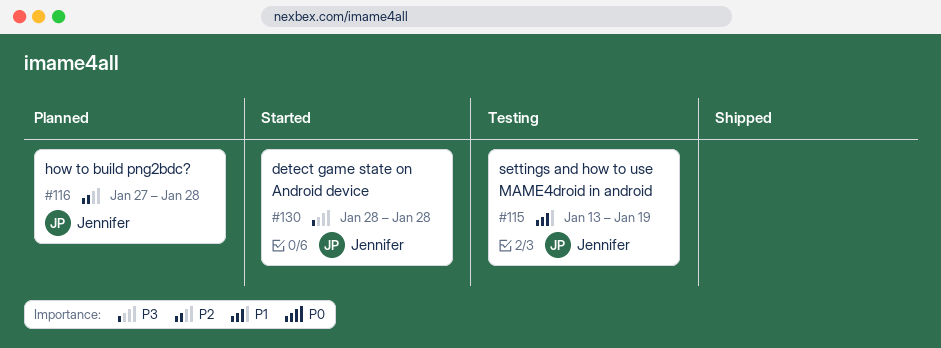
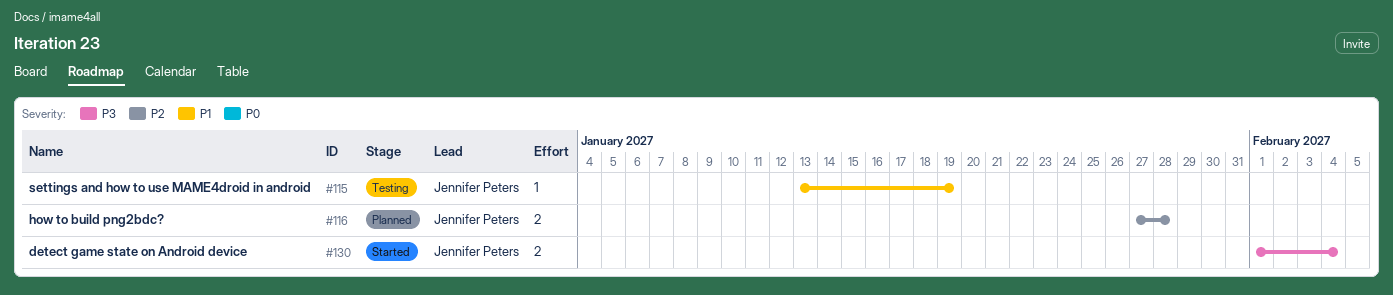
#130, start: Jan 28 -> Feb 1
#130, due: Jan 28 -> Feb 4

